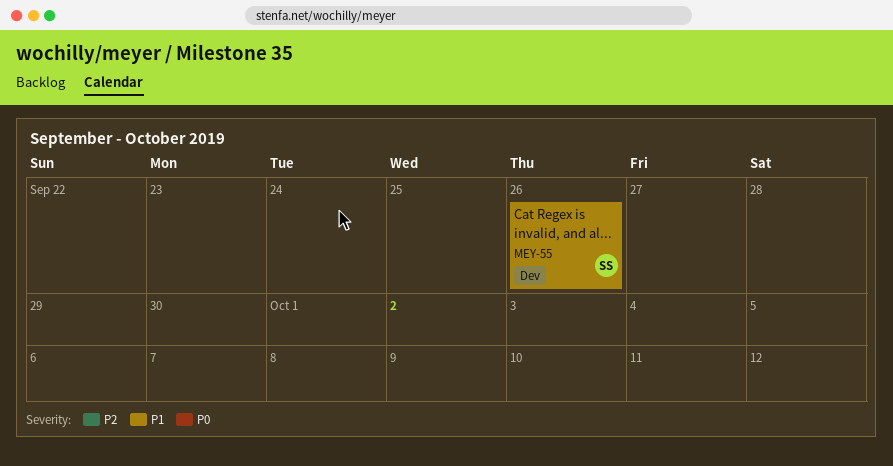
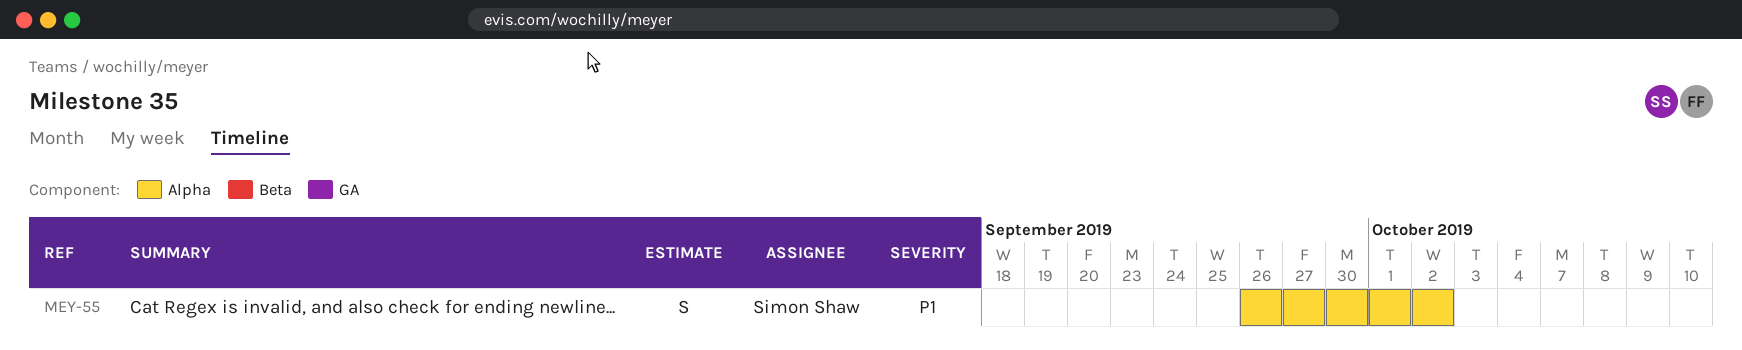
MEY-55, due: Sep 26 -> Oct 2

